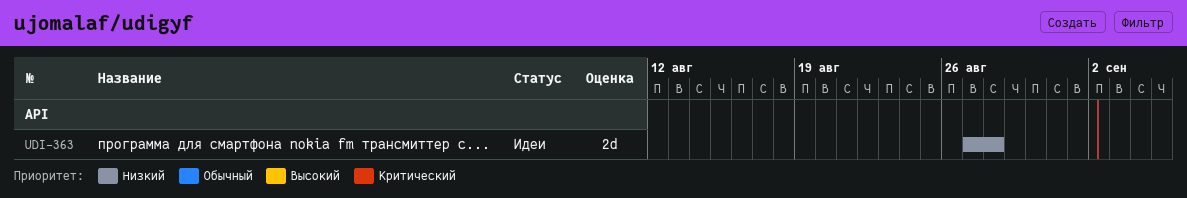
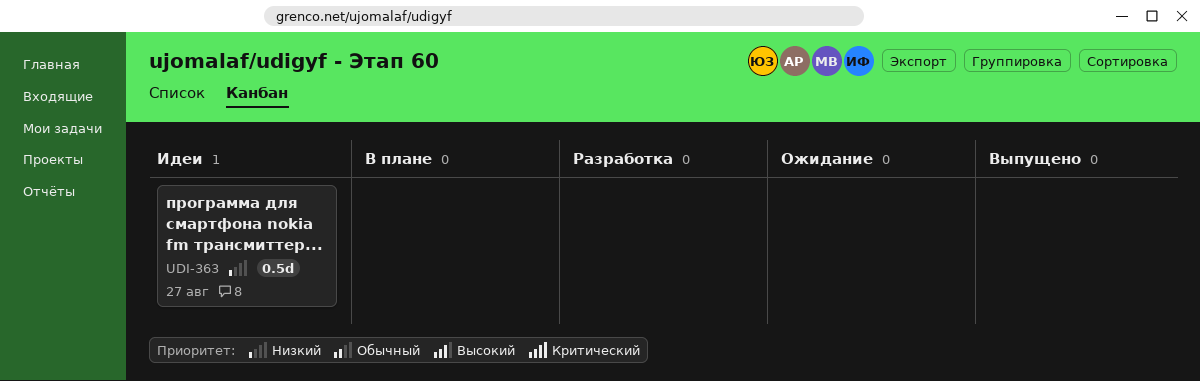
UDI-363, estimate: 2d -> 0.5d
UDI-363, due: Aug 28 -> Aug 27

